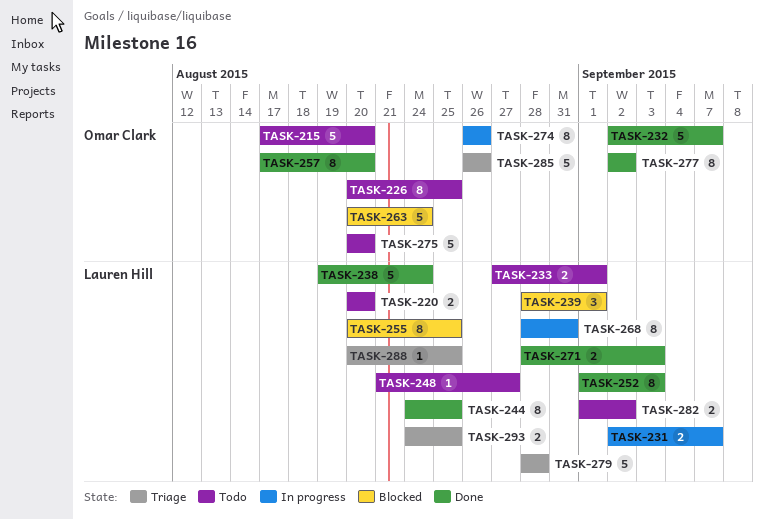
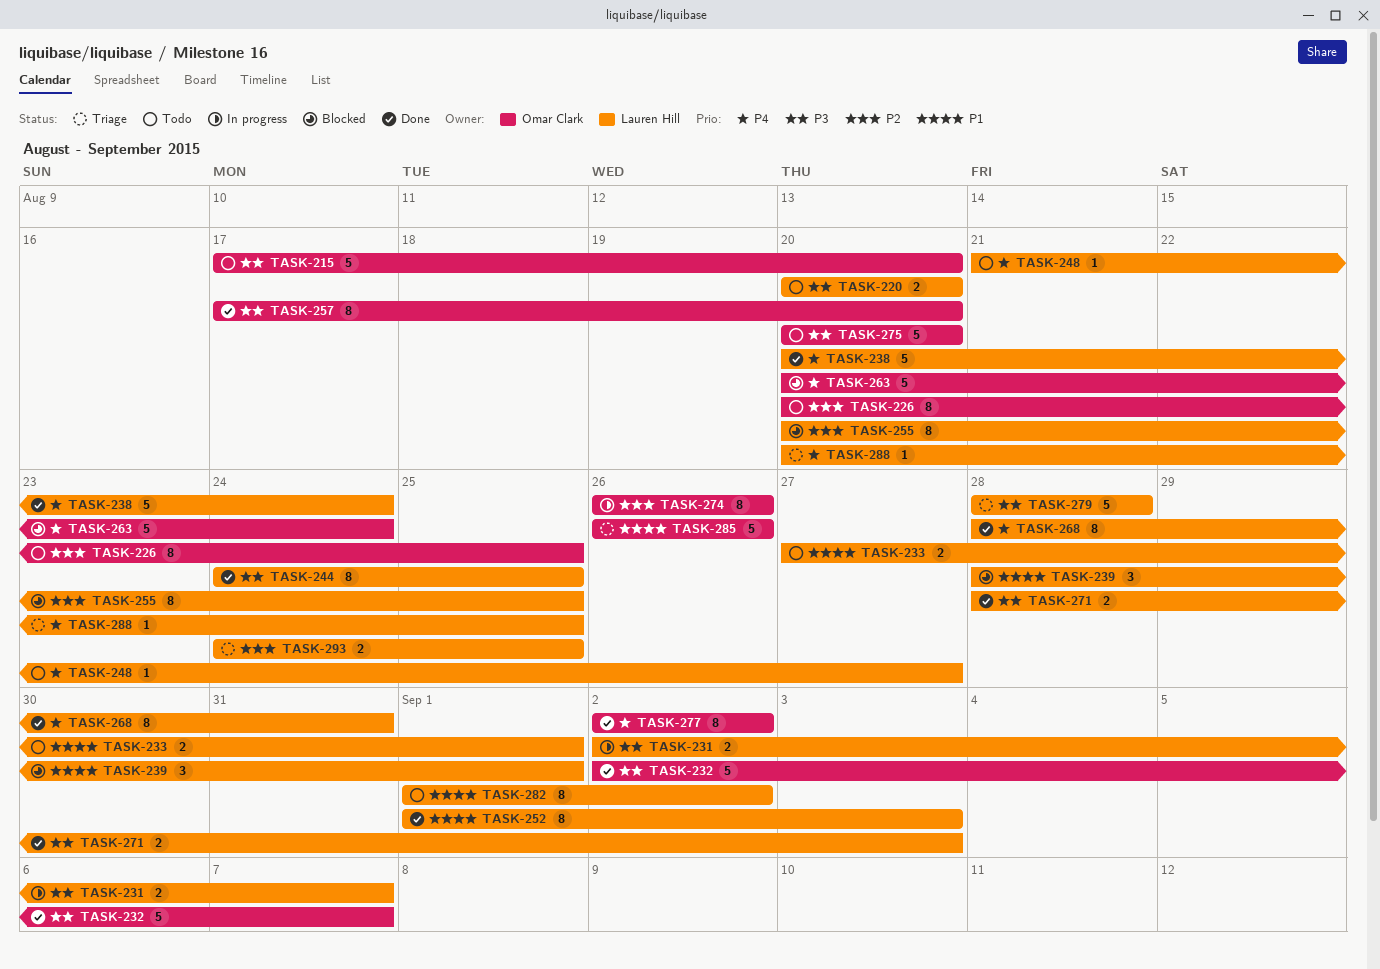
TASK-238, start: Aug 19 -> Aug 20
TASK-268, status: In progress -> Done
TASK-282, estimate: 2 -> 8

